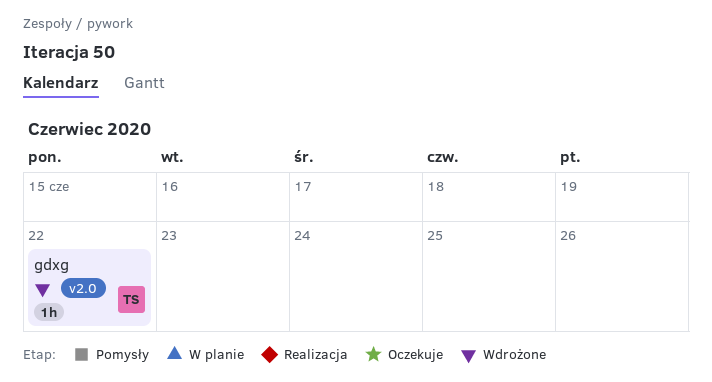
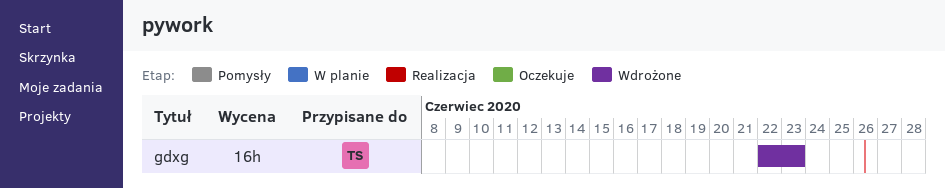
gdxg, estimate: 1h -> 16h
gdxg, due: Jun 22 -> Jun 23

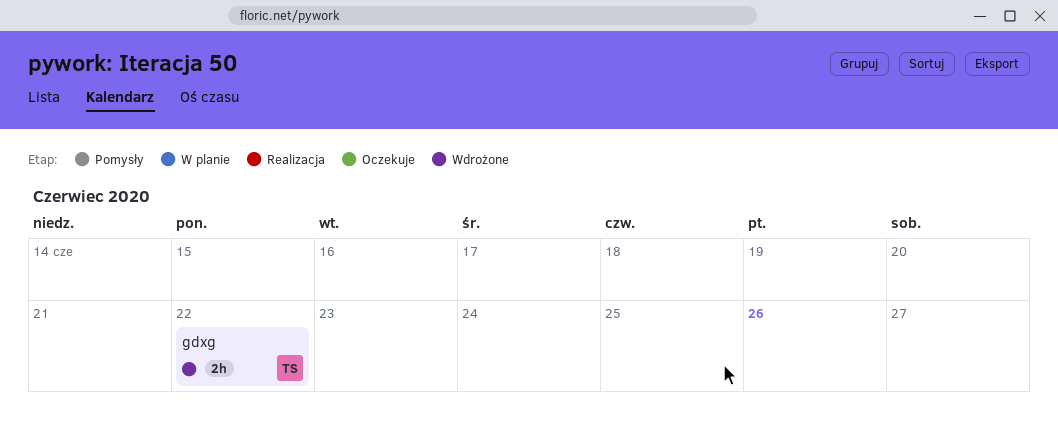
gdxg, estimate: 16h -> 2h
gdxg, due: Jun 23 -> Jun 22

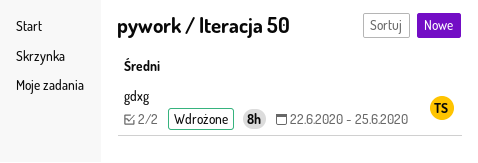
gdxg, estimate: 2h -> 8h
gdxg, due: Jun 22 -> Jun 25

